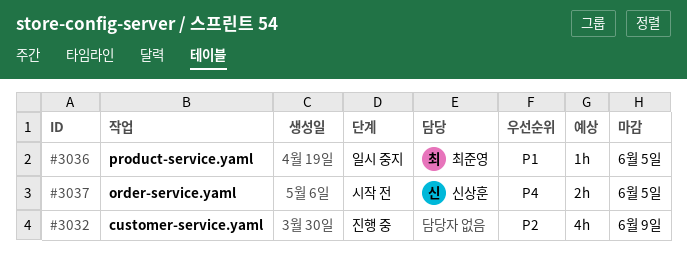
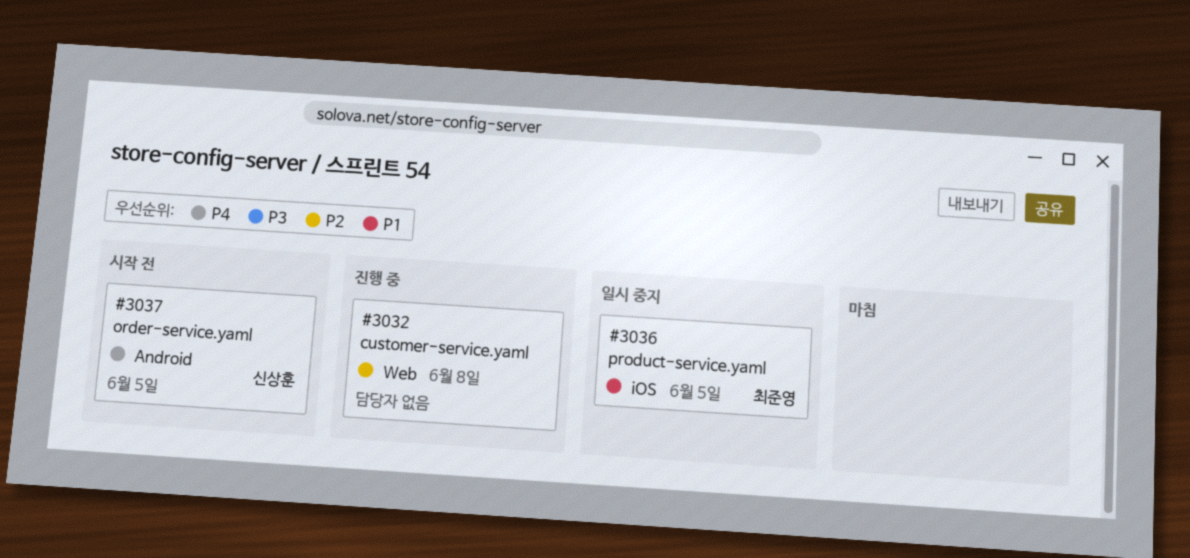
#3032, due: Jun 9 -> Jun 8

